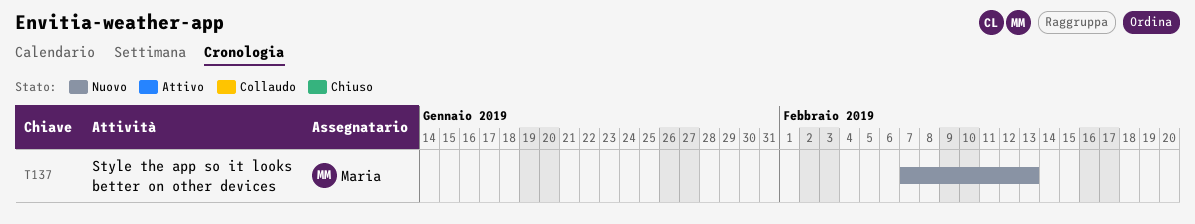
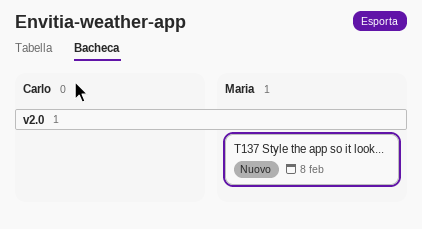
T137, due: Feb 13 -> Feb 8

